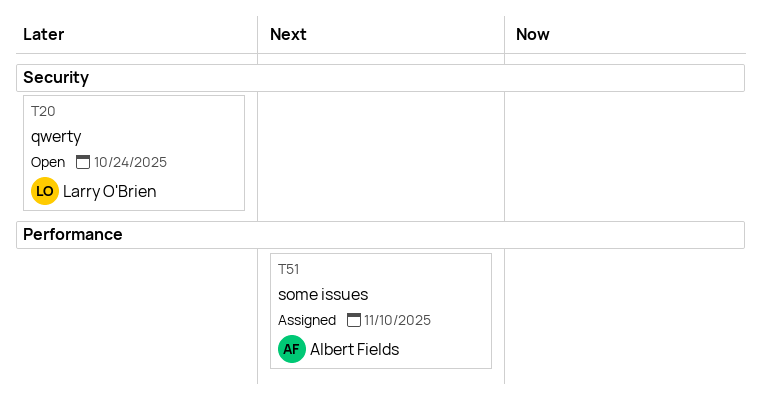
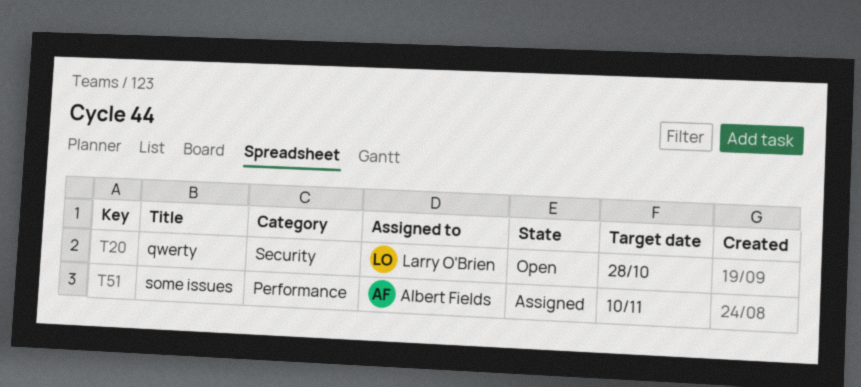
T20, due: Oct 24 -> Oct 28

